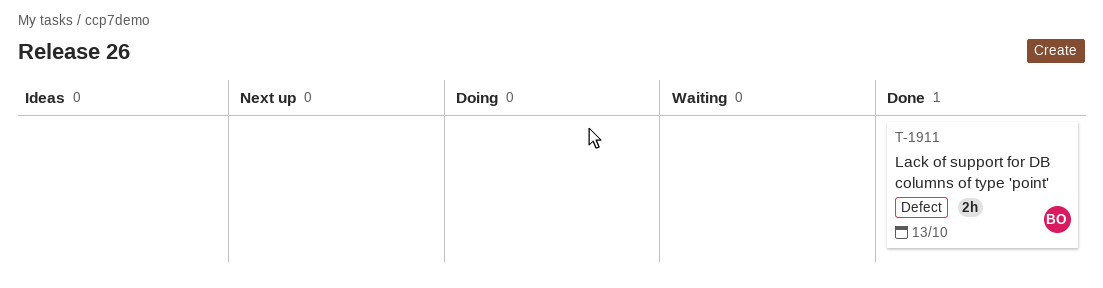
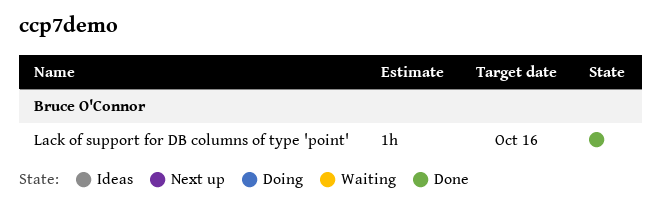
Lack of support for DB columns of type 'point', estimate: 2h -> 1h
Lack of support for DB columns of type 'point', due: Oct 13 -> Oct 16

